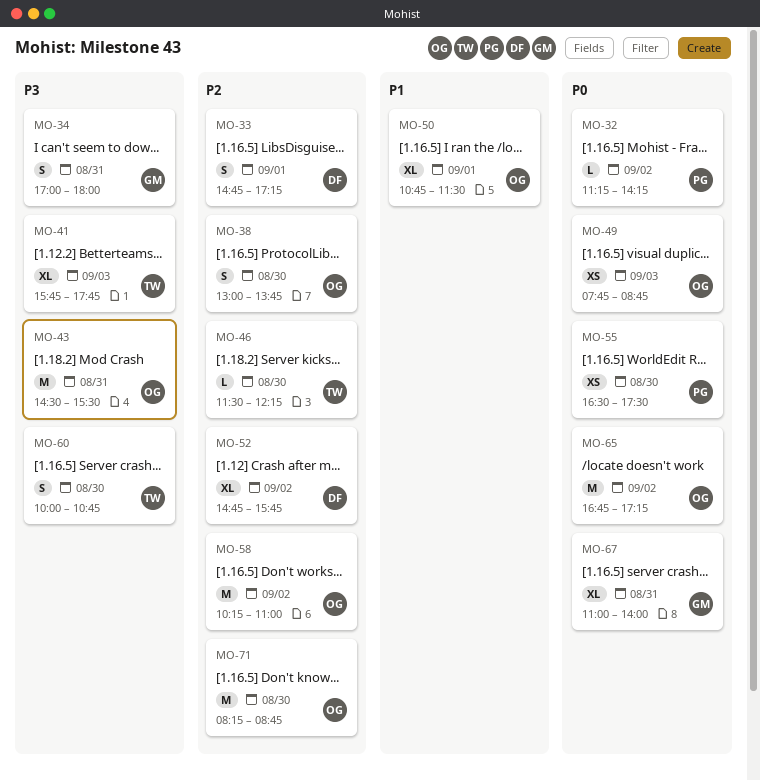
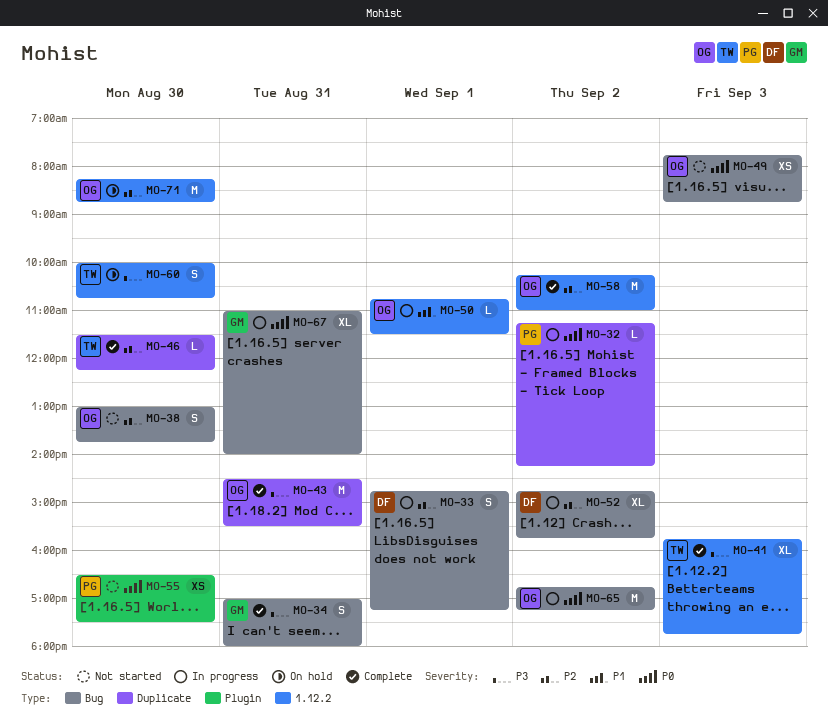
MO-50, estimate: XL -> L

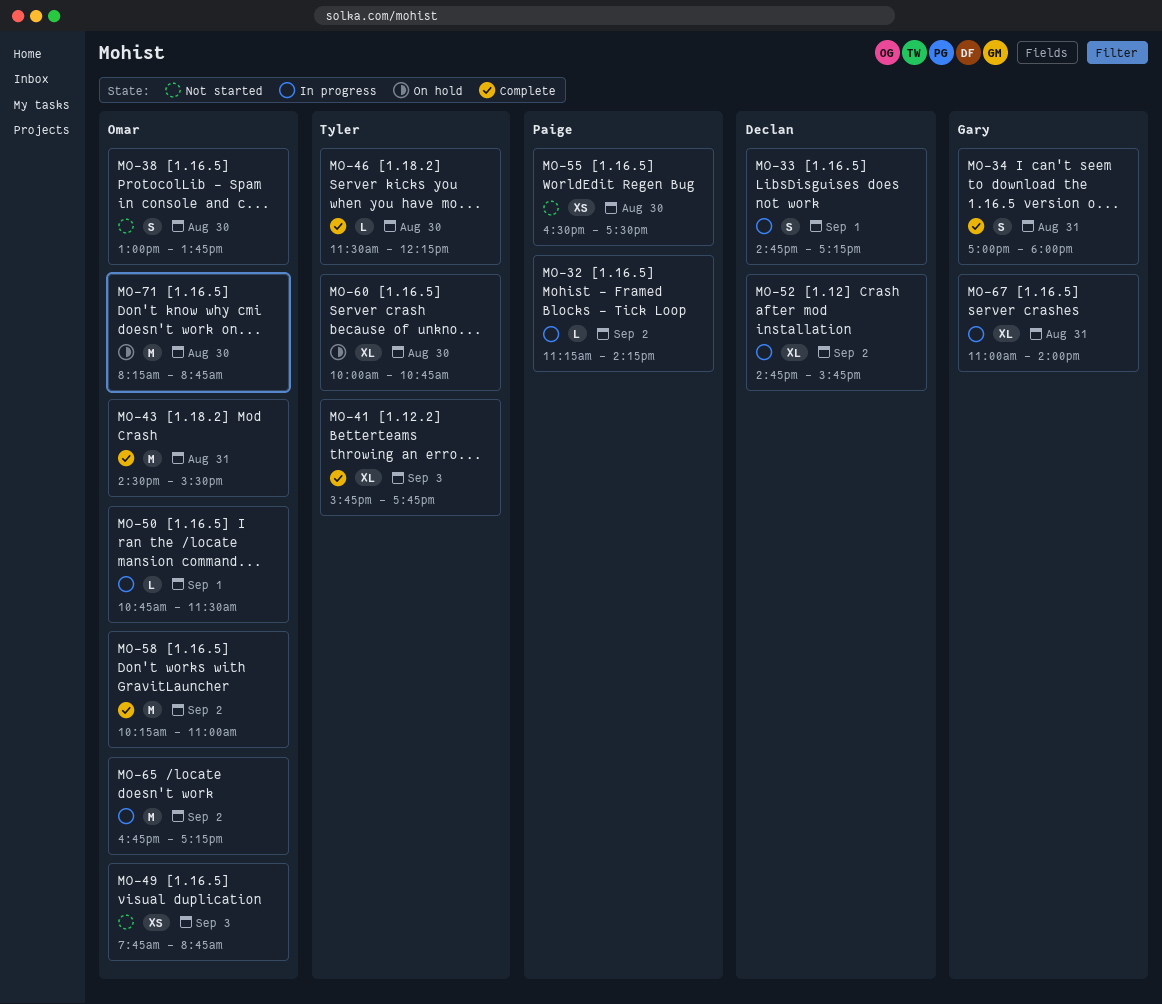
MO-60, estimate: S -> XL

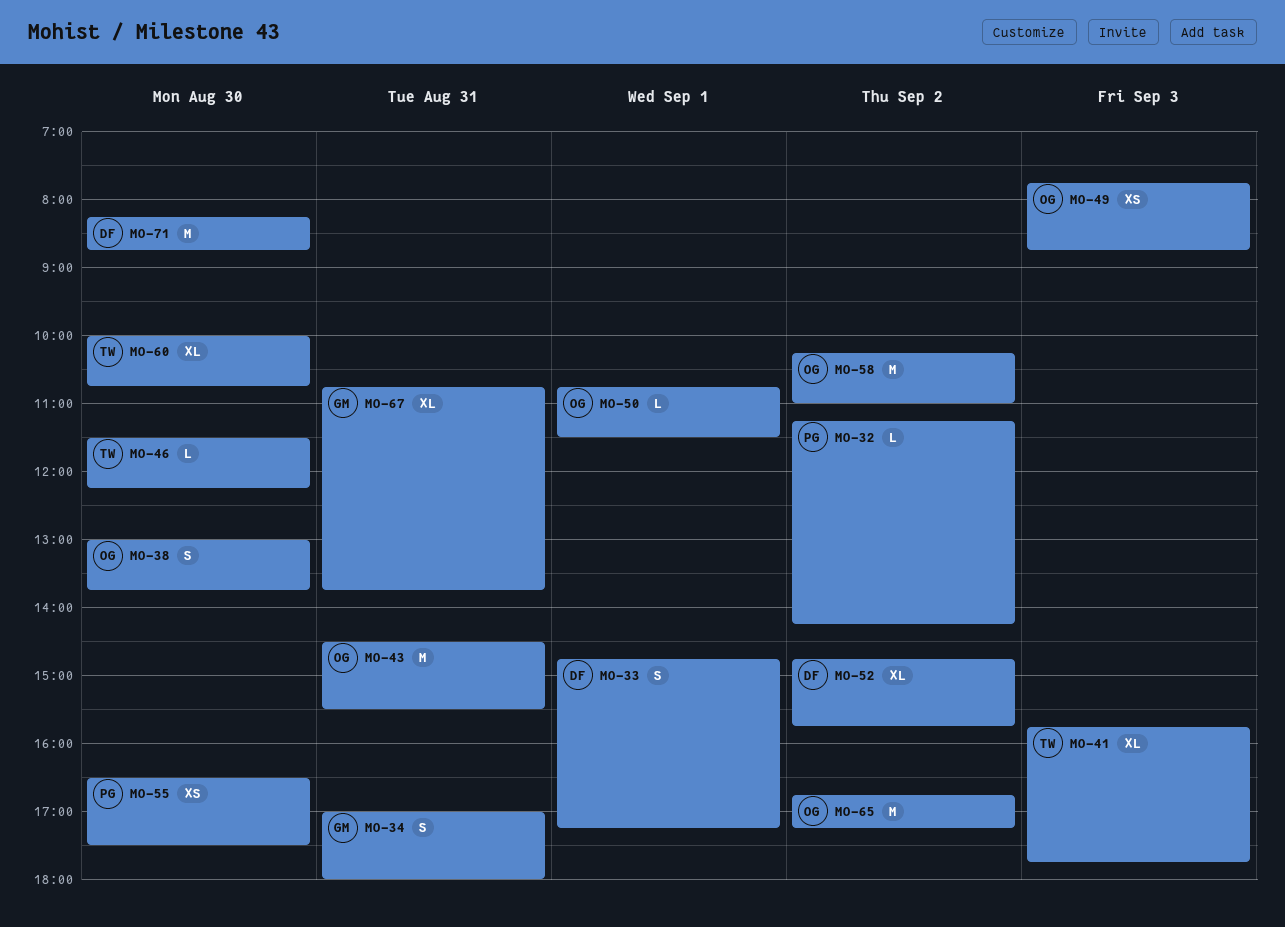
MO-67, begins: 11:00 -> 10:45
MO-67, ends: 14:00 -> 13:45
MO-71, owner: Omar -> Declan

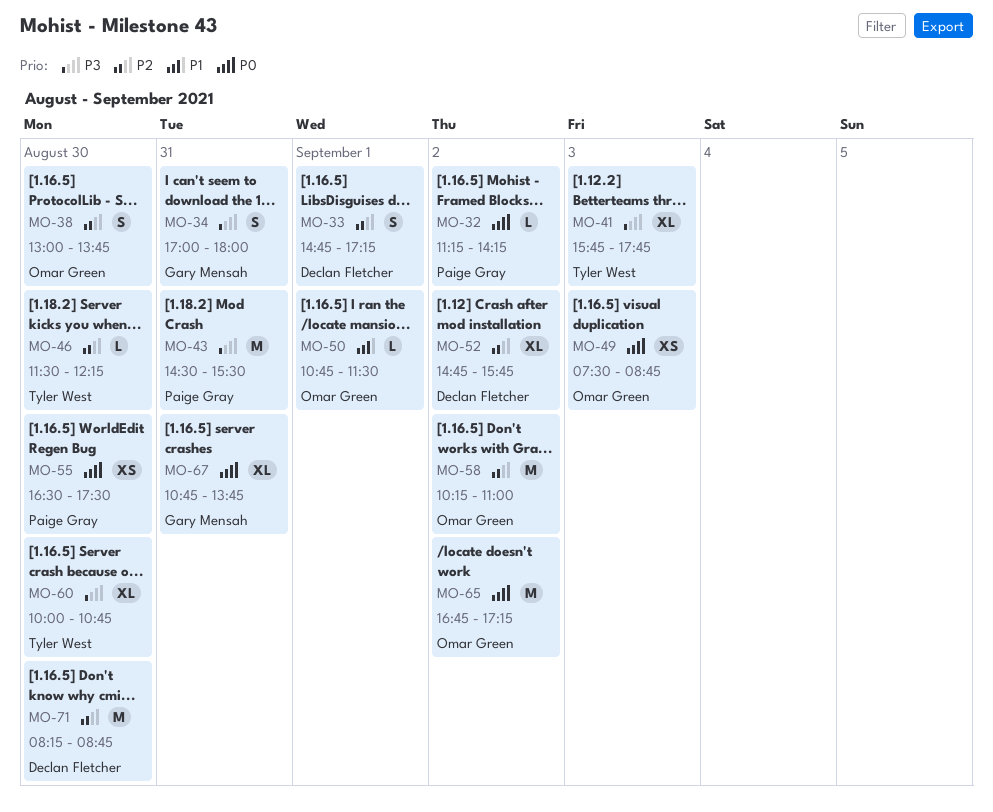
MO-43, owner: Omar Green -> Paige Gray
MO-49, begins: 07:45 -> 07:30

